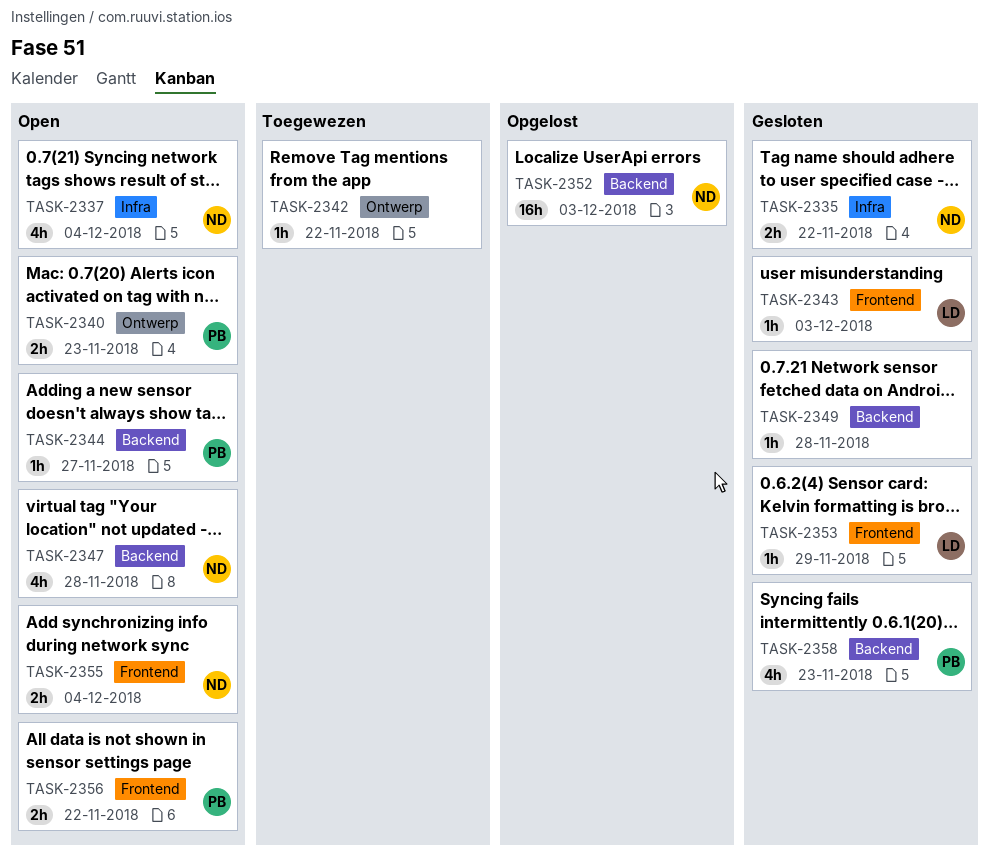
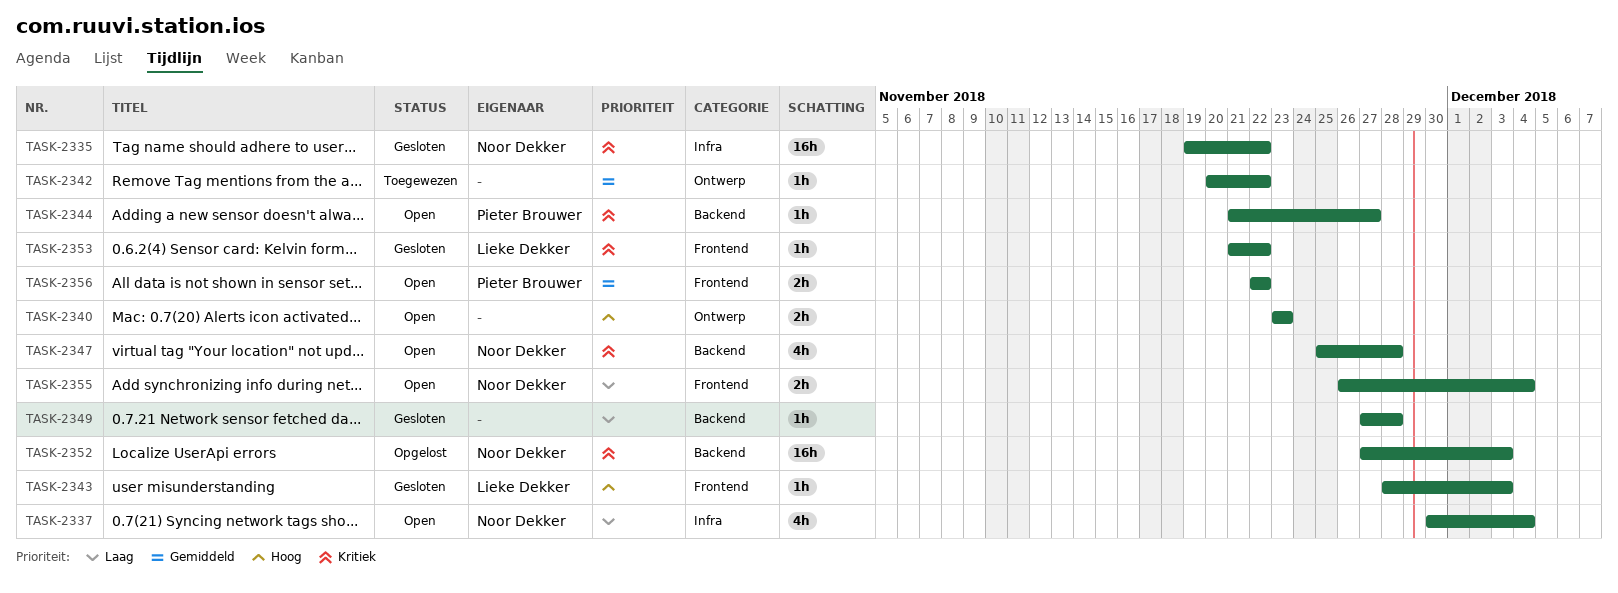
TASK-2335, estimate: 2h -> 16h
TASK-2340, owner: Pieter Brouwer -> none
TASK-2353, due: Nov 29 -> Nov 22
TASK-2358: present -> none

